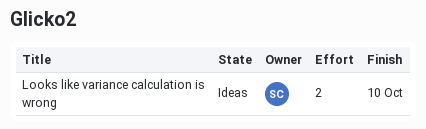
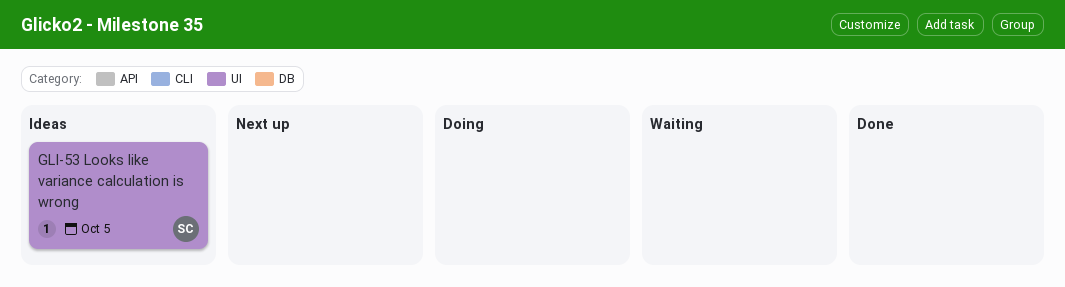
Looks like variance calculation is wrong, estimate: 2 -> 1
Looks like variance calculation is wrong, due: Oct 10 -> Oct 5

